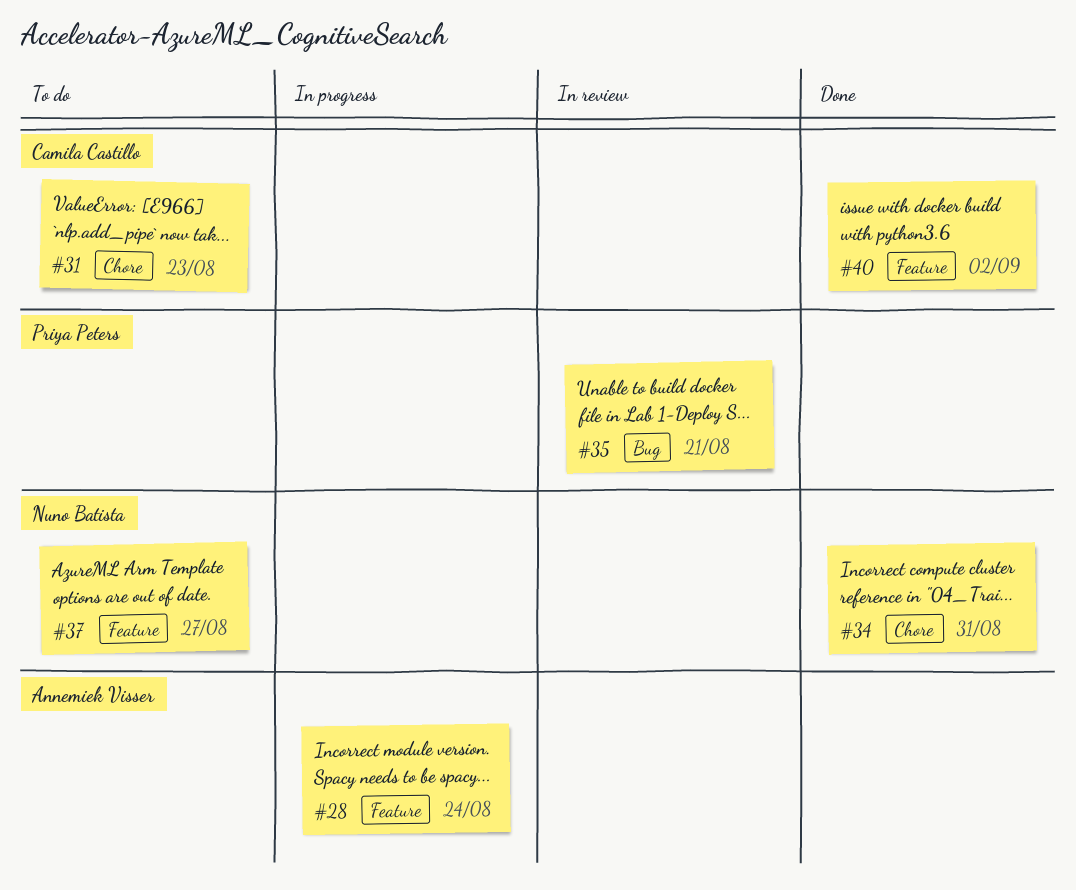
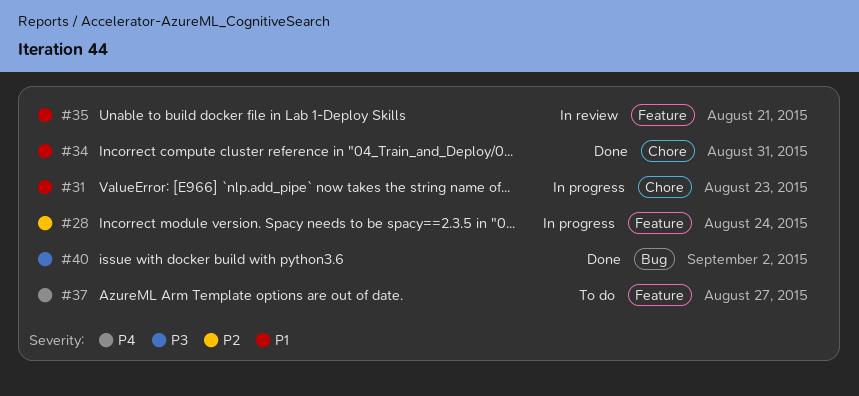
#31, status: To do -> In progress
#35, label: Bug -> Feature
#40, label: Feature -> Bug

